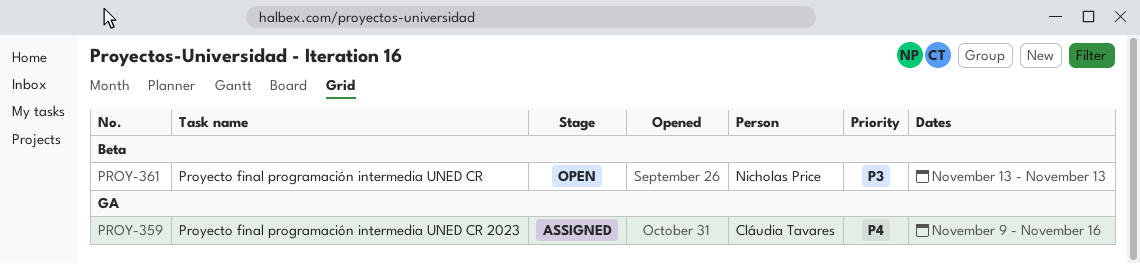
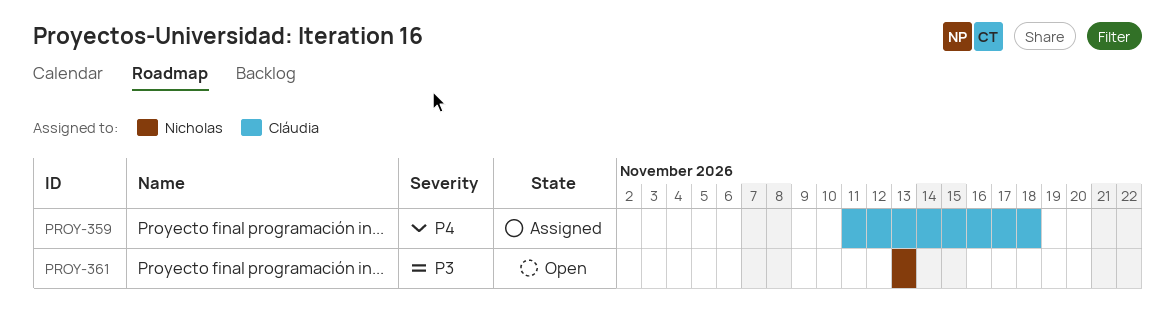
PROY-359, start: Nov 9 -> Nov 11
PROY-359, due: Nov 16 -> Nov 18

